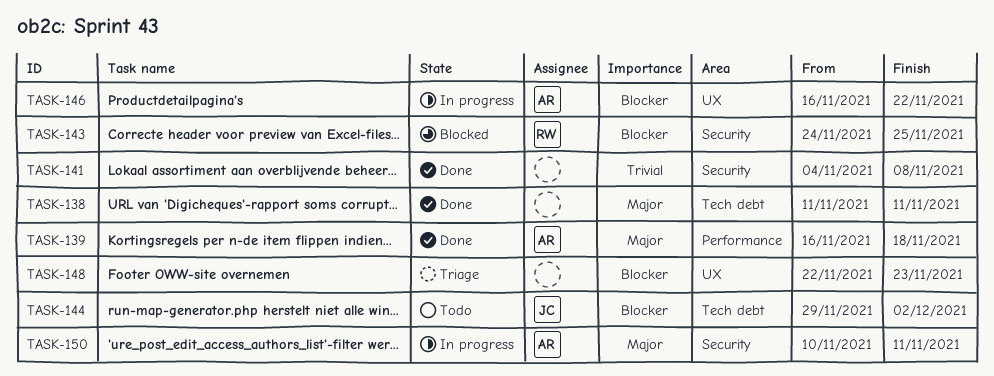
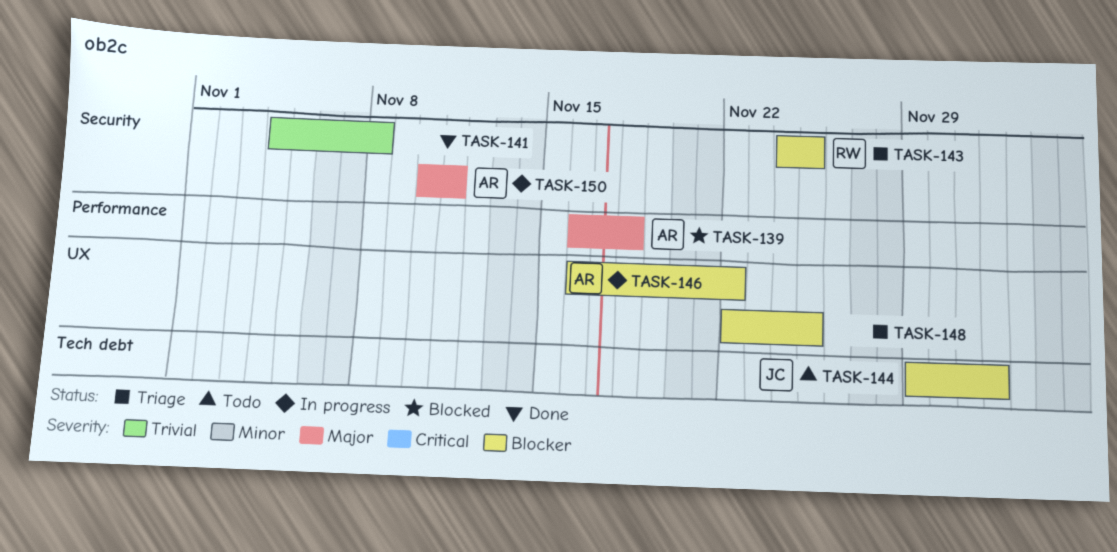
TASK-138: present -> none
TASK-139, status: Done -> Blocked
TASK-143, status: Blocked -> Triage
TASK-148, due: Nov 23 -> Nov 25

